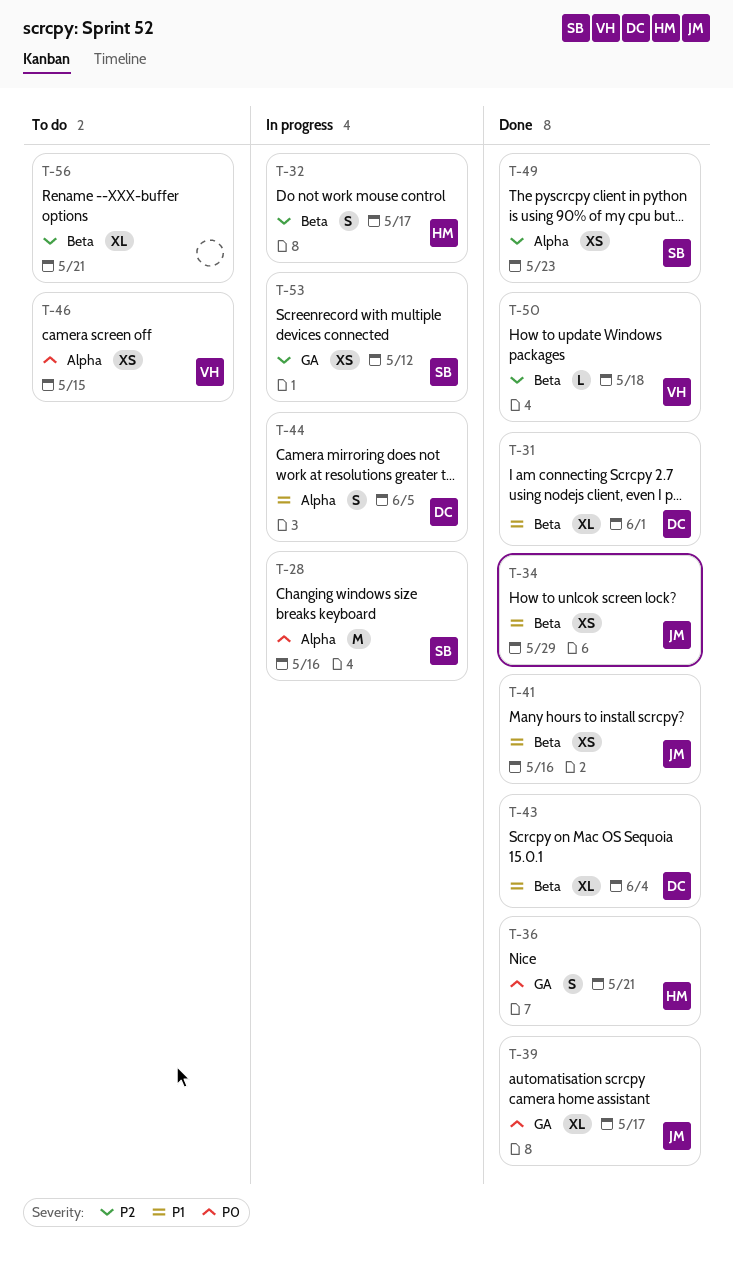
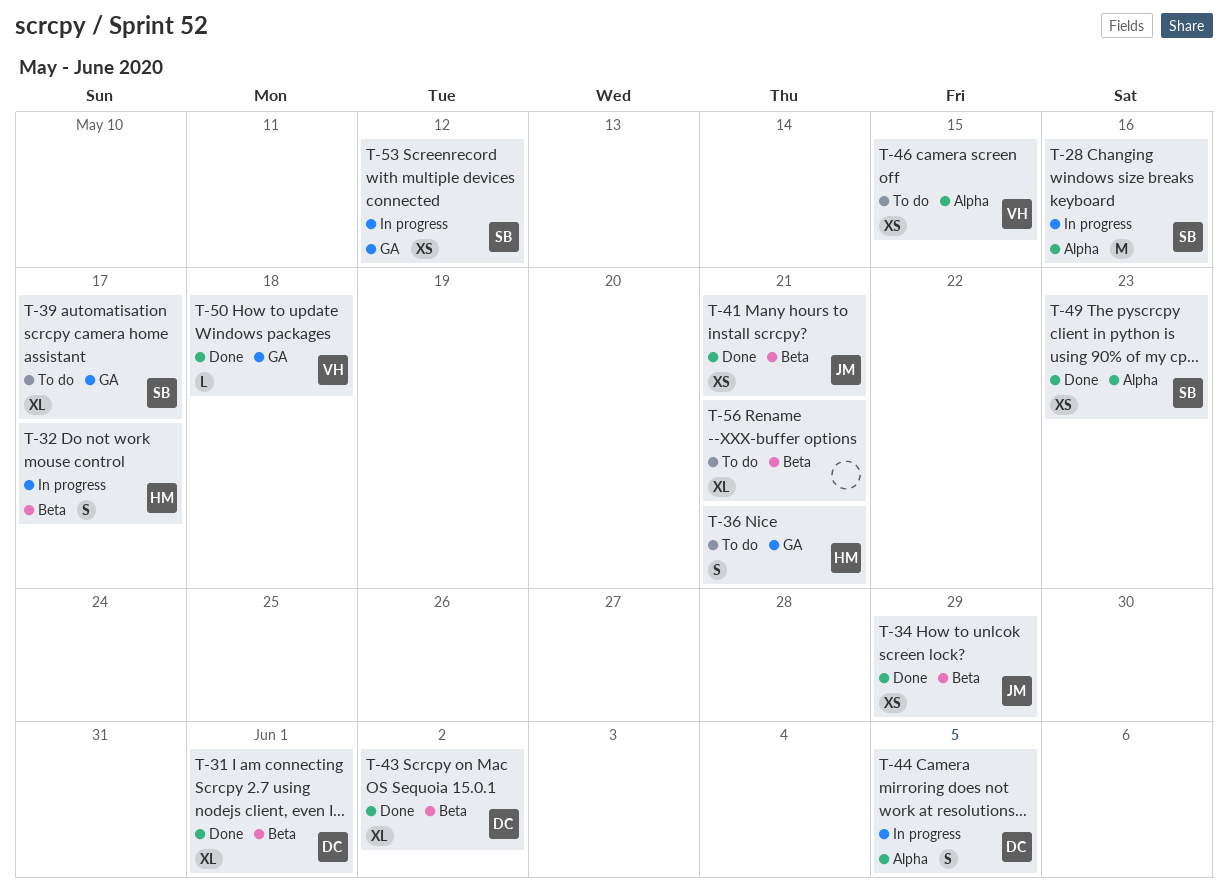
T-36, status: Done -> To do
T-39, status: Done -> To do
T-39, owner: JM -> SB
T-41, due: May 16 -> May 21
T-43, due: Jun 4 -> Jun 2
T-50, label: Beta -> GA

